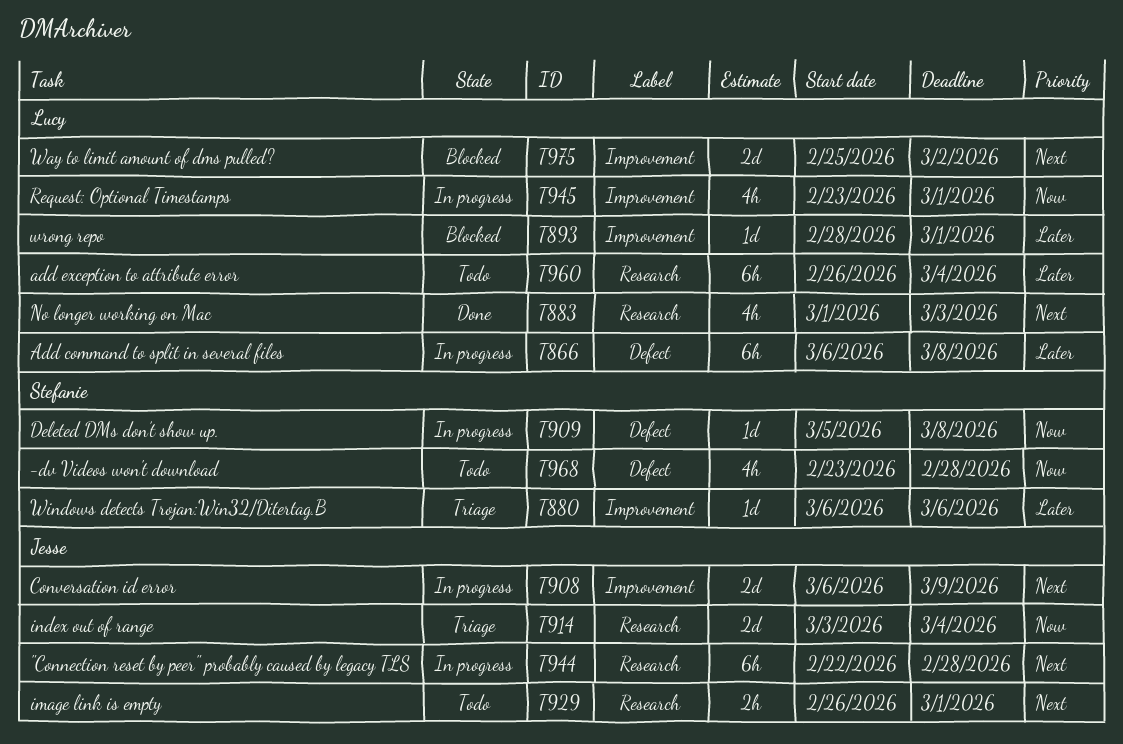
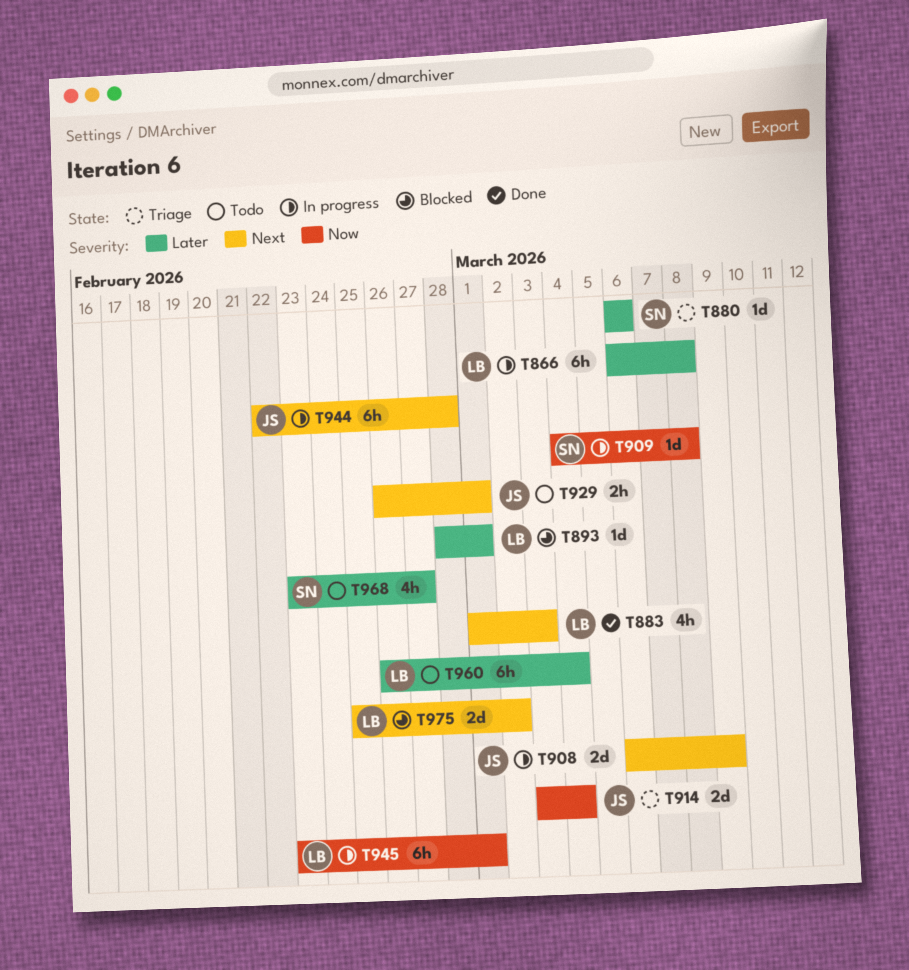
T909, start: Mar 5 -> Mar 4
T945, estimate: 4h -> 6h
T968, priority: Now -> Later
T968, due: Feb 28 -> Feb 27

